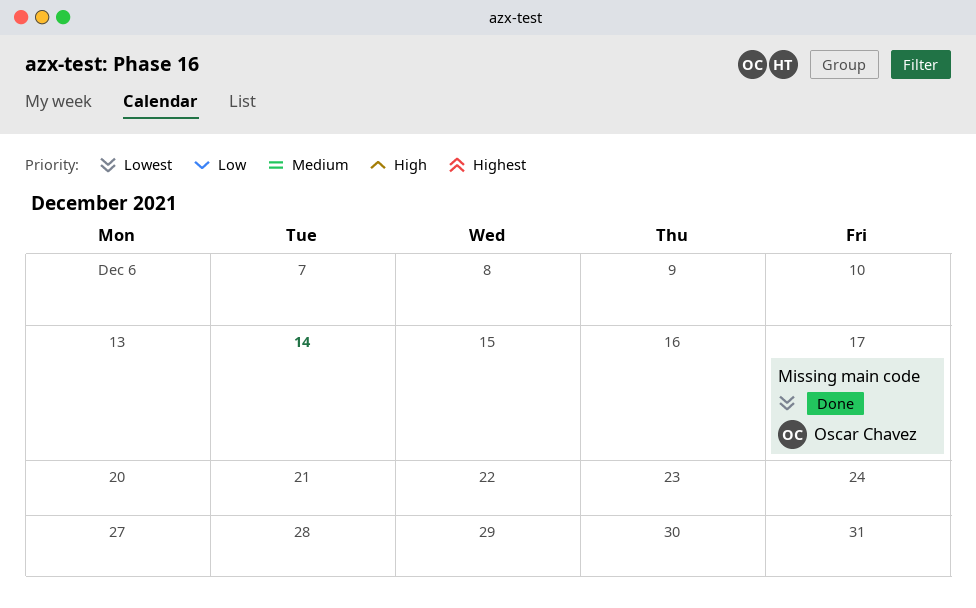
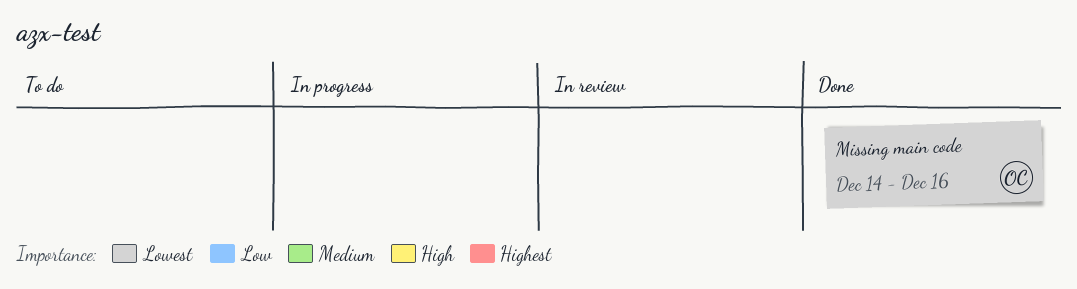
Missing main code, due: Dec 17 -> Dec 16

